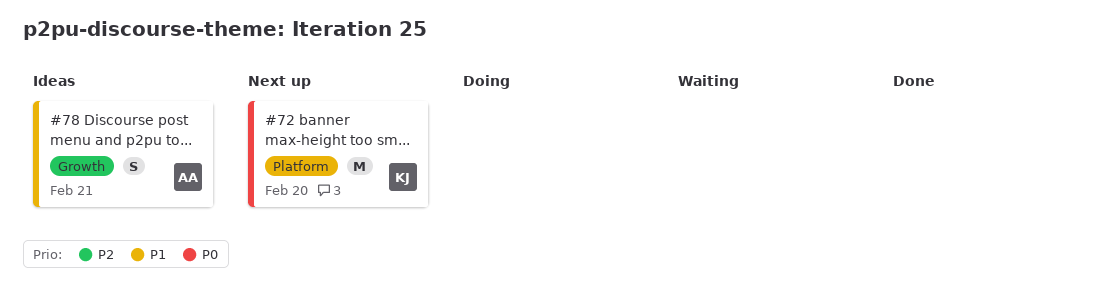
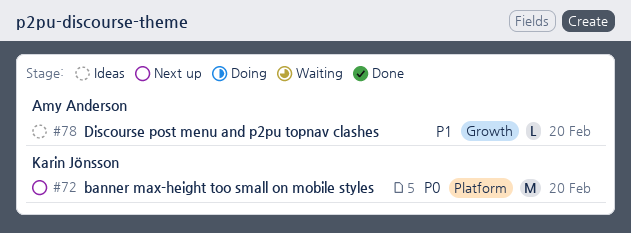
#78, estimate: S -> L
#78, due: Feb 21 -> Feb 20

